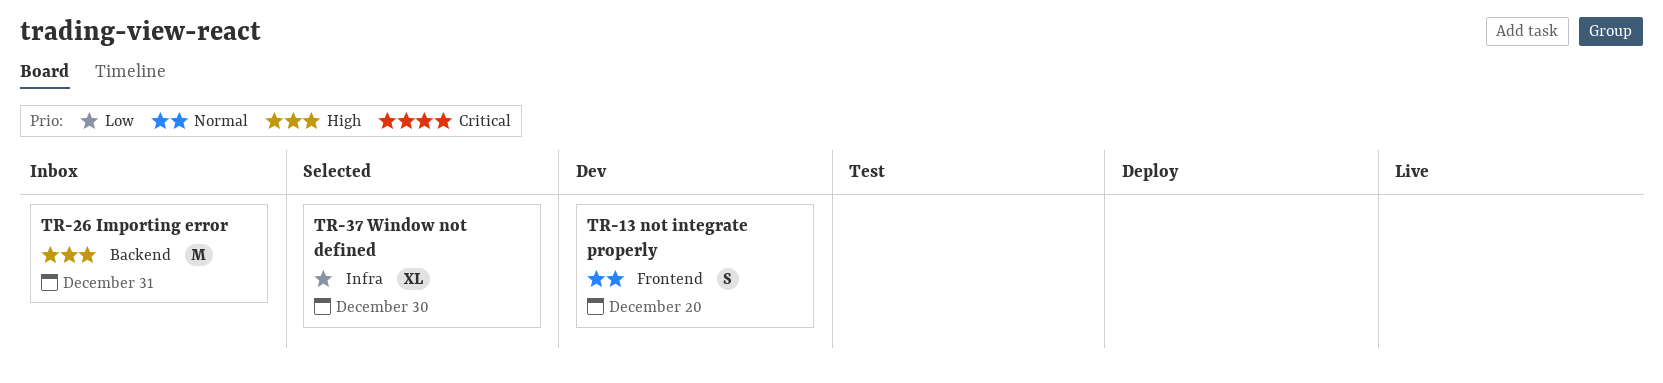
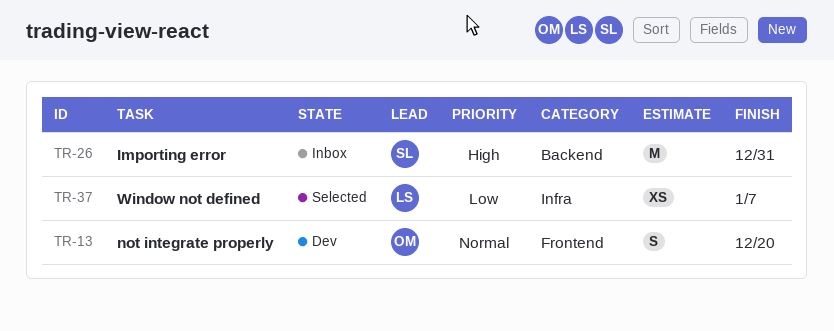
TR-37, estimate: XL -> XS
TR-37, due: Dec 30 -> Jan 7

